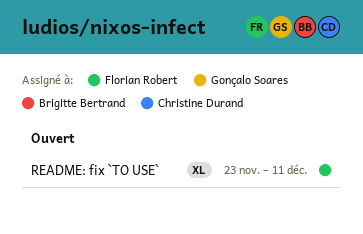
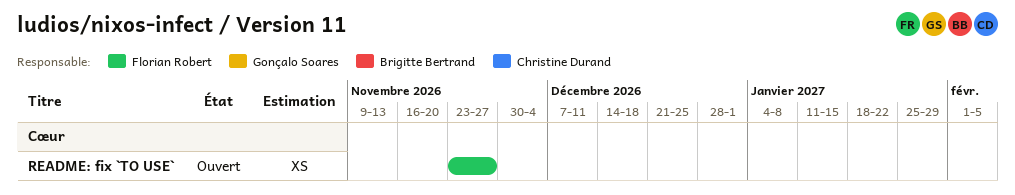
README: fix `TO USE`, estimate: XL -> XS
README: fix `TO USE`, due: Dec 11 -> Nov 27

